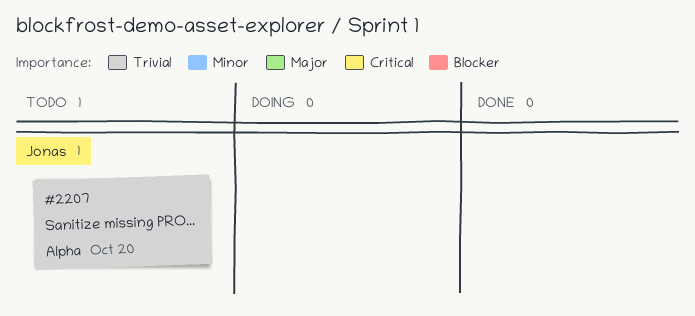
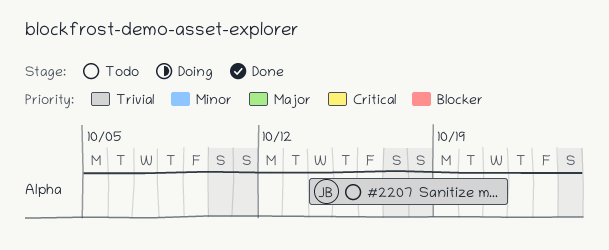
#2207, due: Oct 20 -> Oct 21

